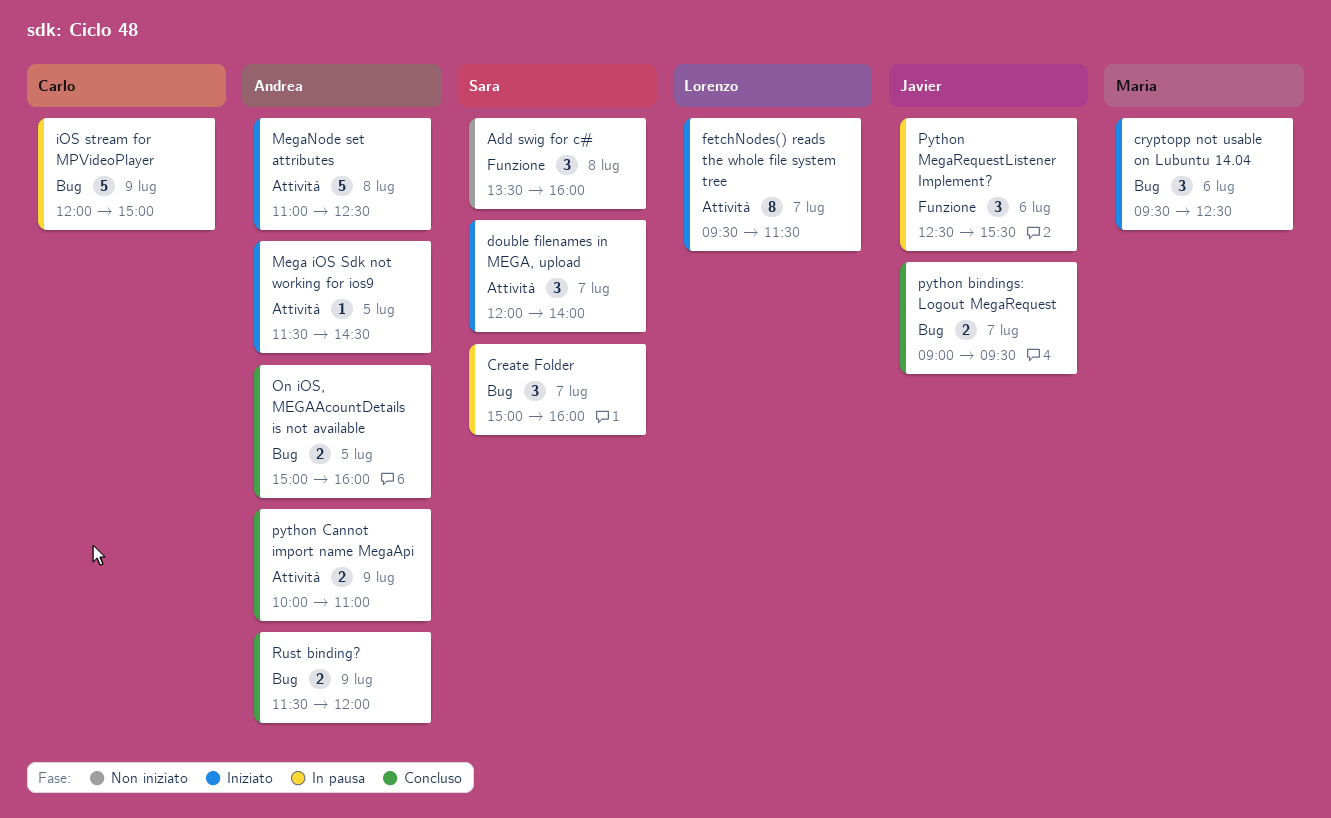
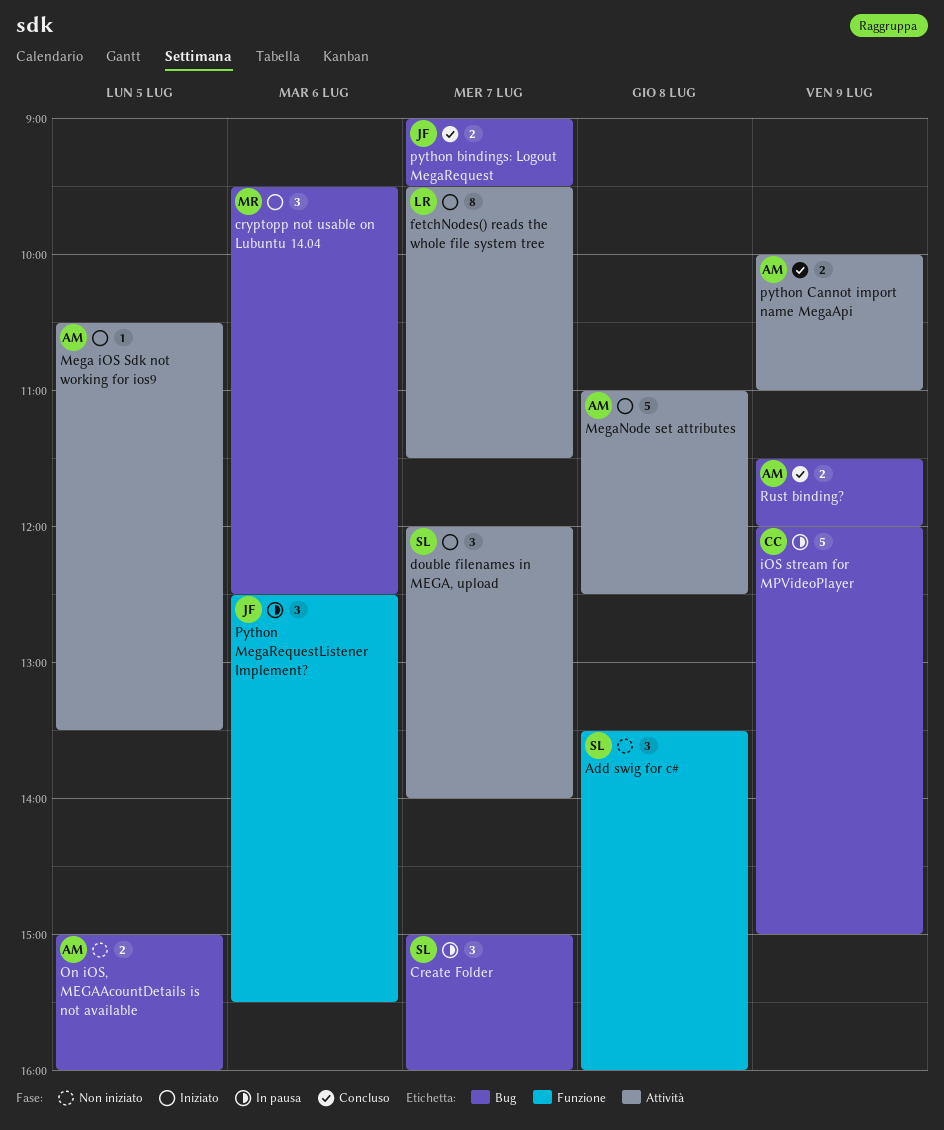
Mega iOS Sdk not working for ios9, begins: 11:30 -> 10:30
Mega iOS Sdk not working for ios9, ends: 14:30 -> 13:30
On iOS, MEGAAcountDetails is not available, status: Concluso -> Non iniziato

